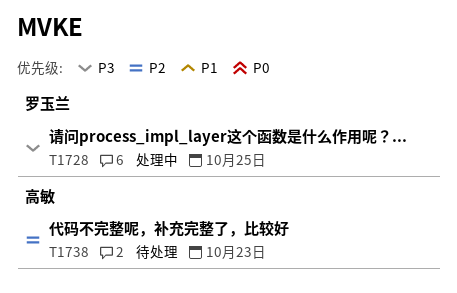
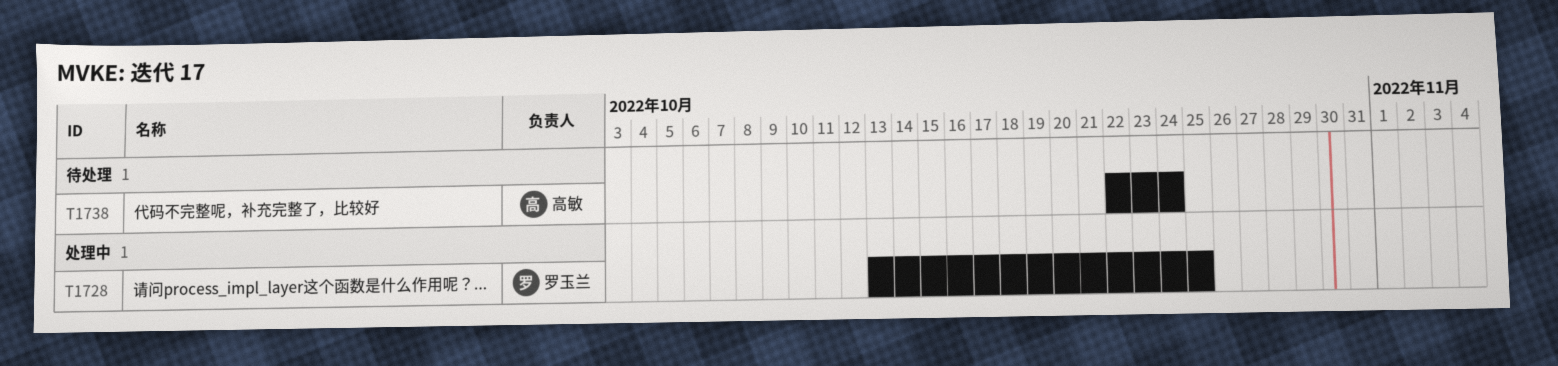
T1738, due: Oct 23 -> Oct 24

